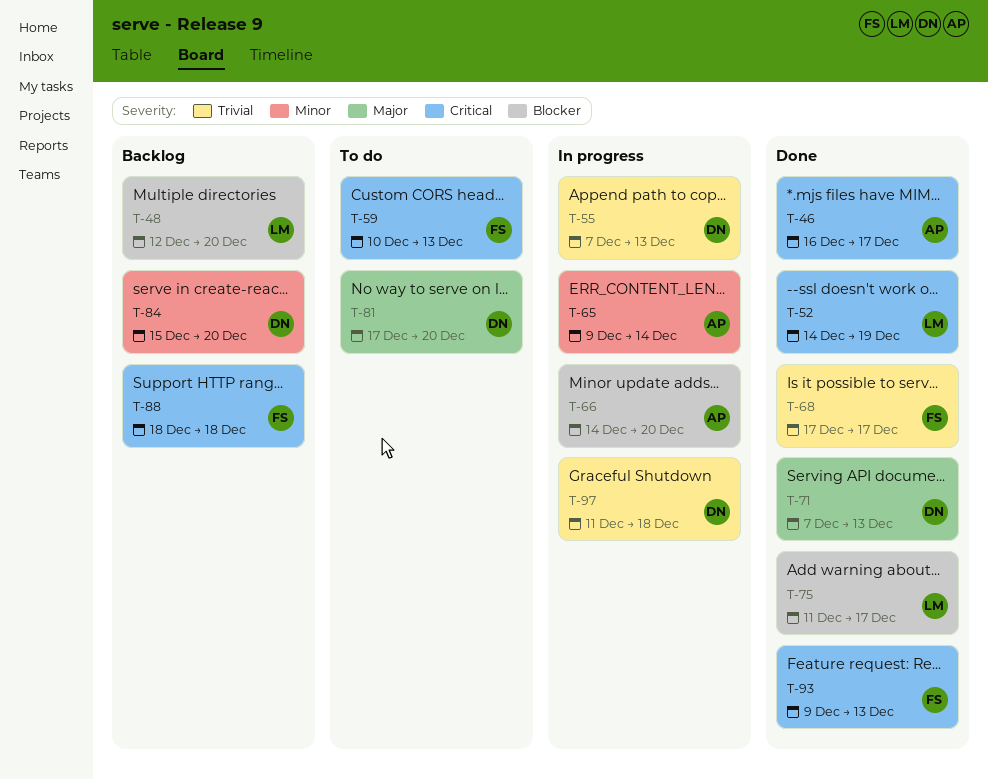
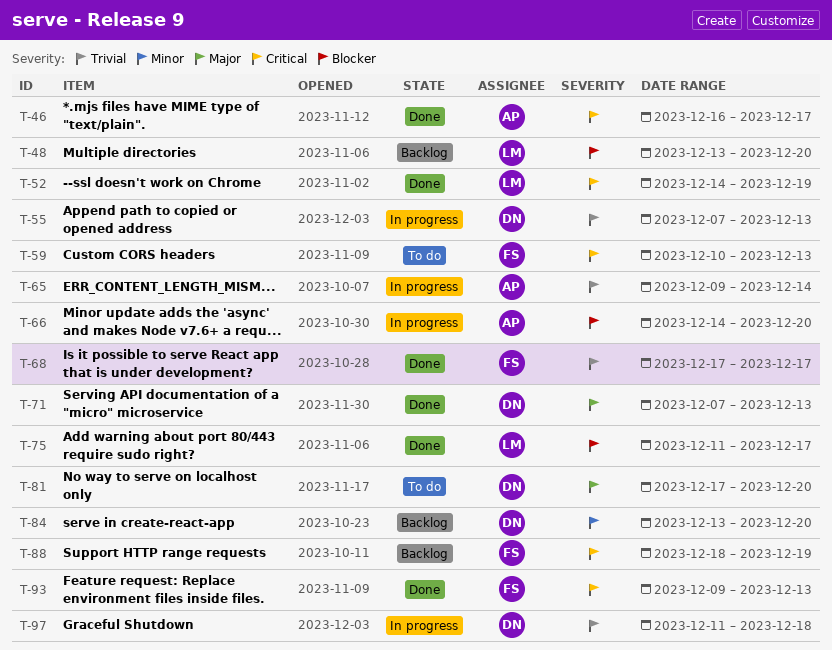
T-48, start: Dec 12 -> Dec 13
T-65, priority: Minor -> Trivial
T-84, start: Dec 15 -> Dec 13
T-88, due: Dec 18 -> Dec 19

